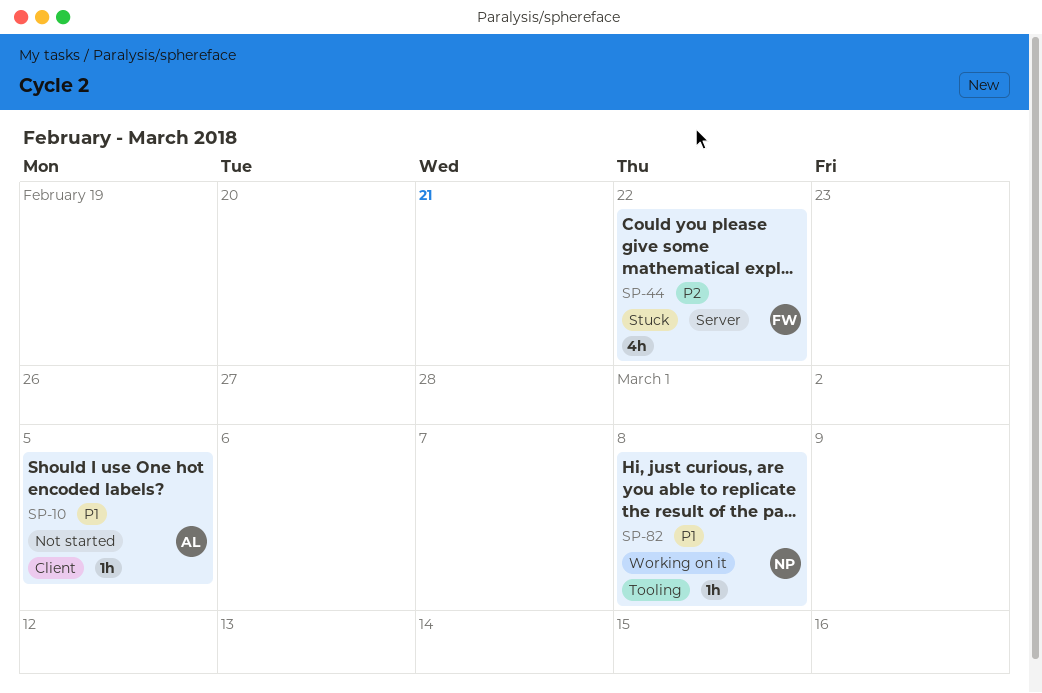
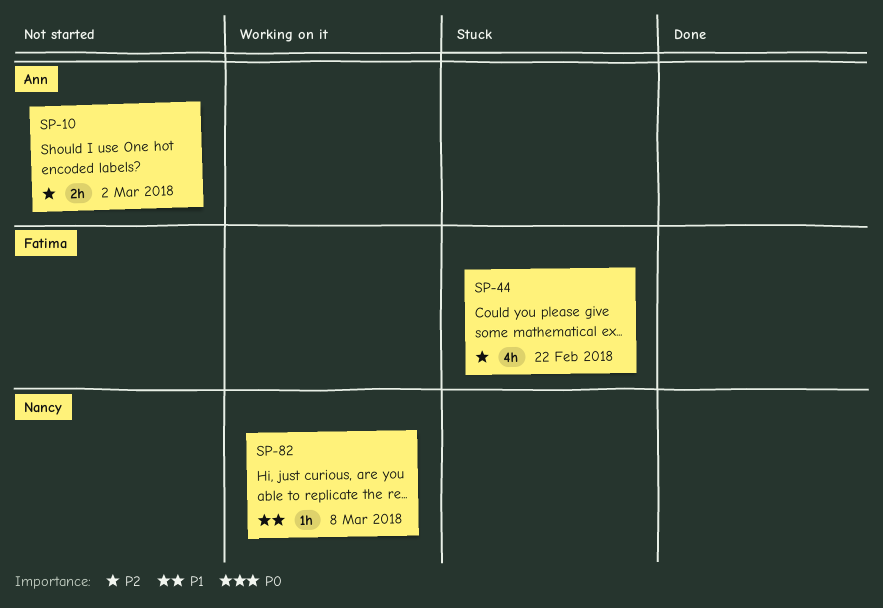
SP-10, priority: P1 -> P2
SP-10, estimate: 1h -> 2h
SP-10, due: Mar 5 -> Mar 2

